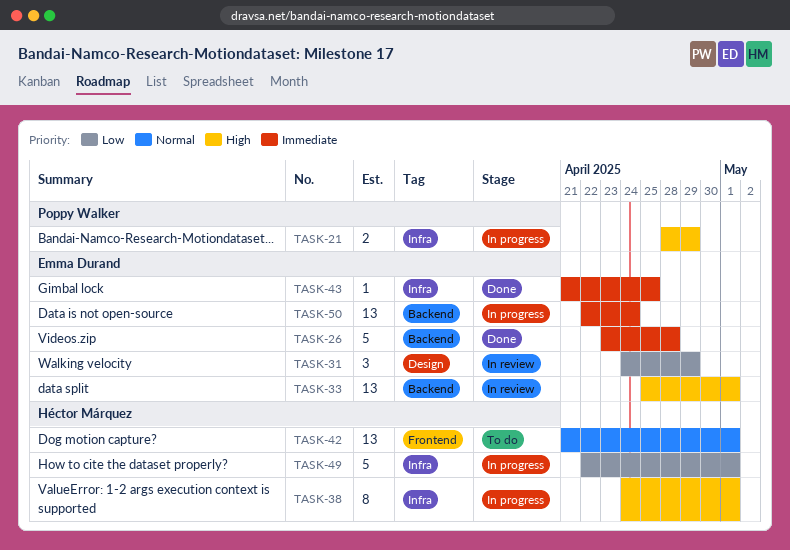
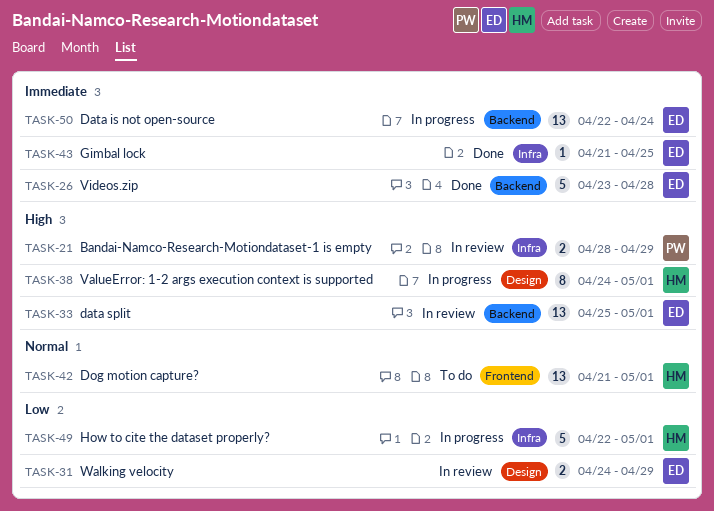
TASK-21, status: In progress -> In review
TASK-31, estimate: 3 -> 2
TASK-38, label: Infra -> Design

